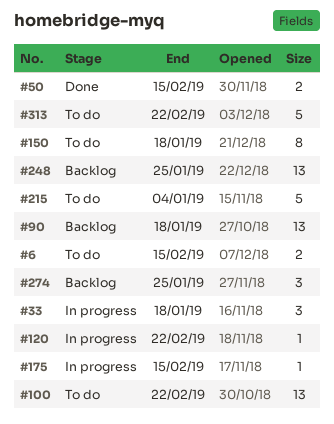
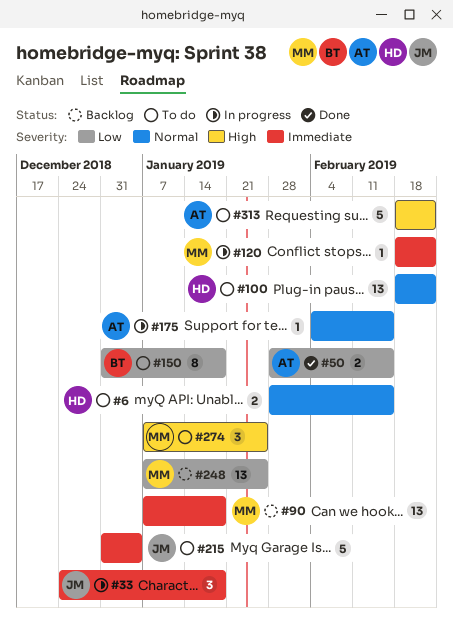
#274, status: Backlog -> To do

